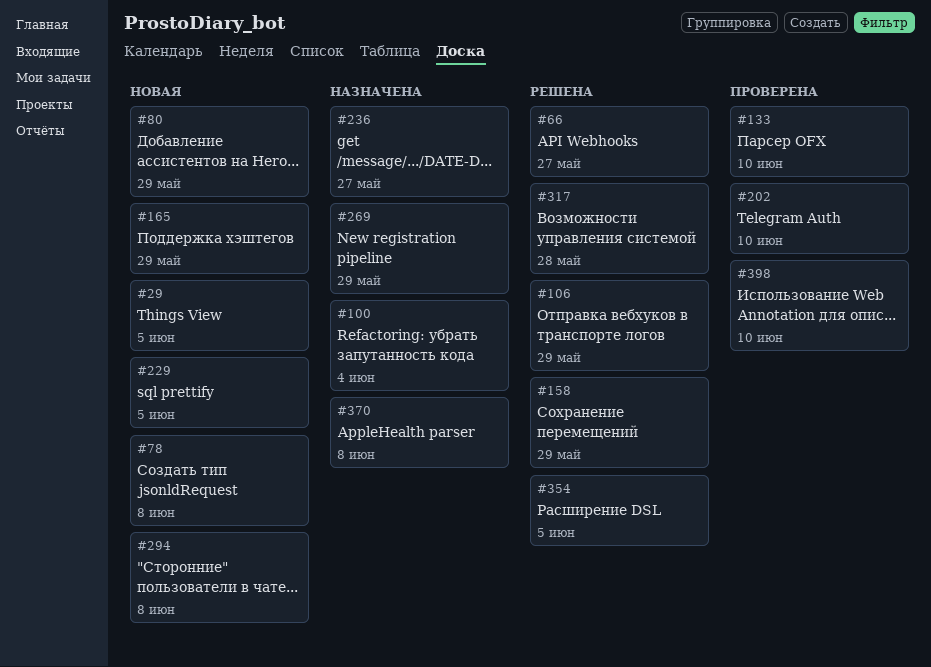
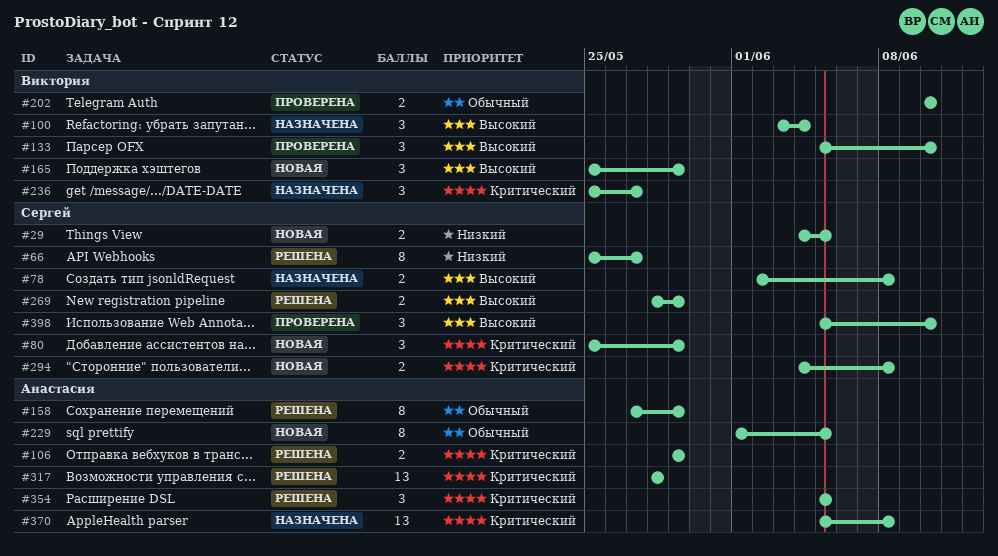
#78, status: Новая -> Назначена
#269, status: Назначена -> Решена

